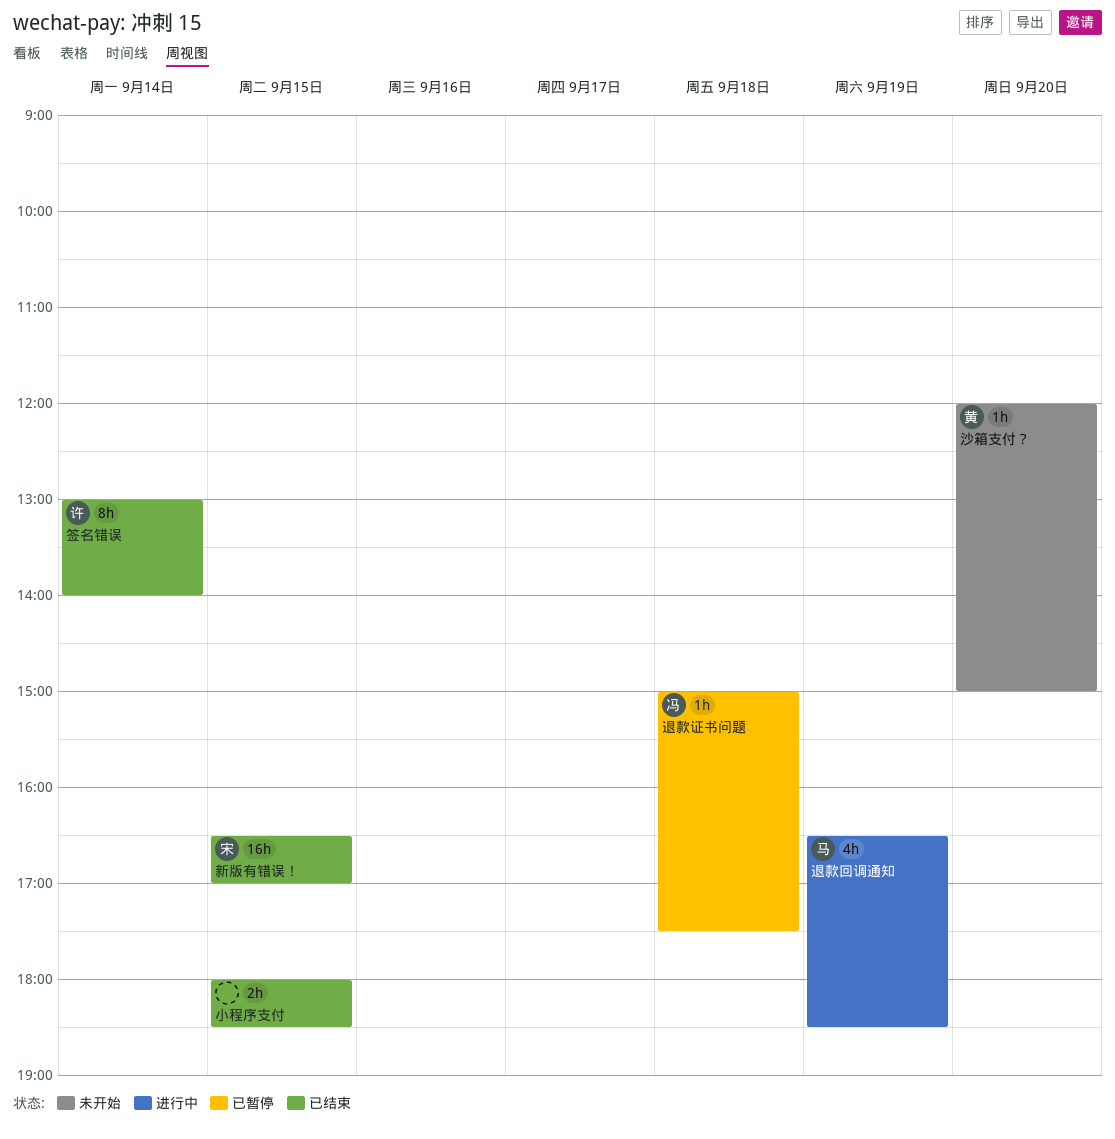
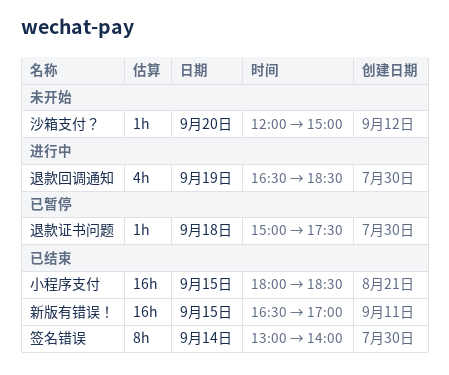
小程序支付, estimate: 2h -> 16h

